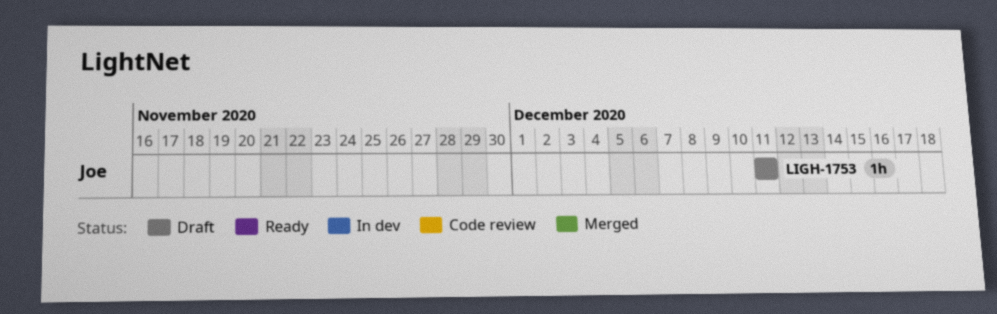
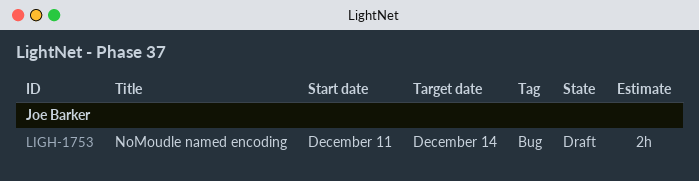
LIGH-1753, estimate: 1h -> 2h
LIGH-1753, due: Dec 11 -> Dec 14

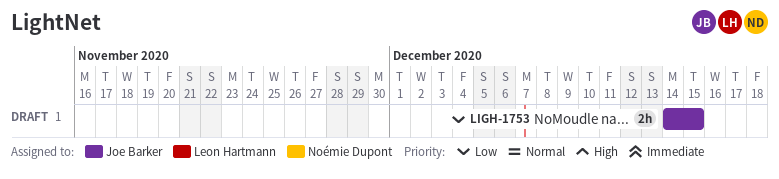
LIGH-1753, start: Dec 11 -> Dec 14
LIGH-1753, due: Dec 14 -> Dec 15

